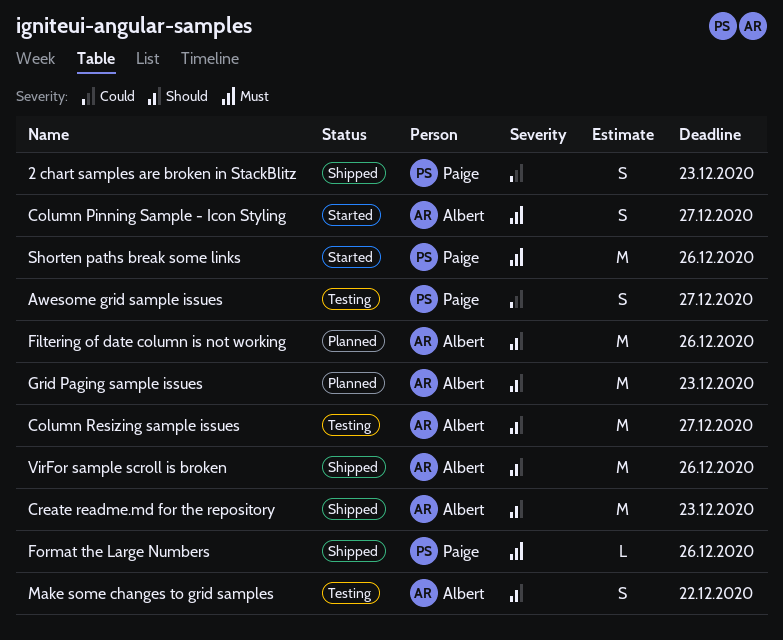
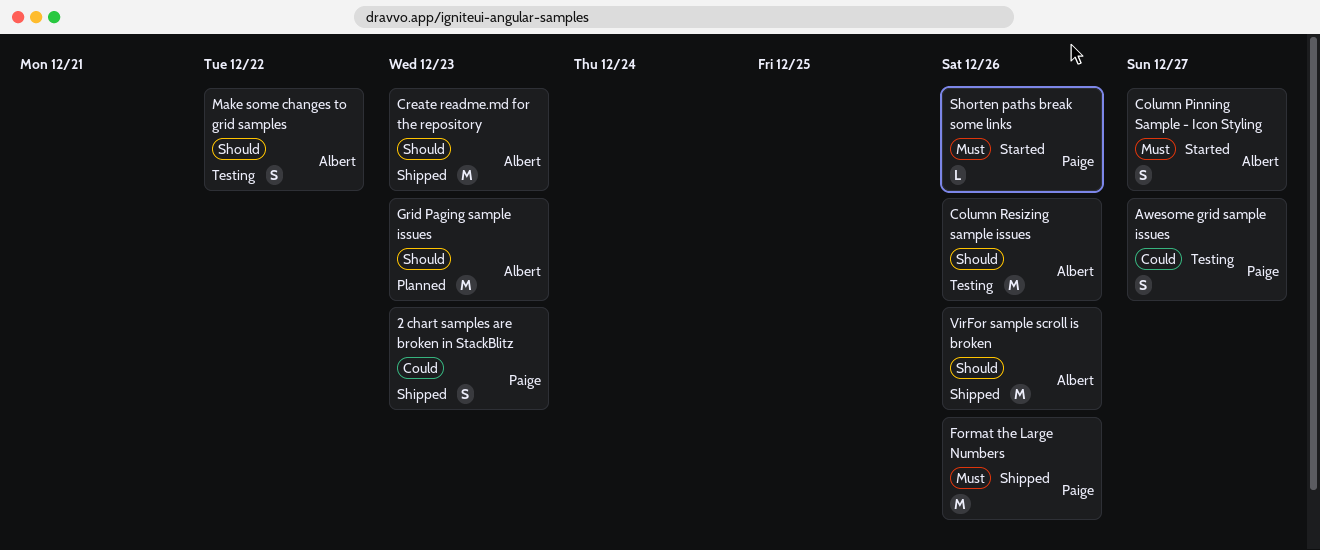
Column Resizing sample issues, due: Dec 27 -> Dec 26
Filtering of date column is not working: present -> none
Format the Large Numbers, estimate: L -> M
Shorten paths break some links, estimate: M -> L

